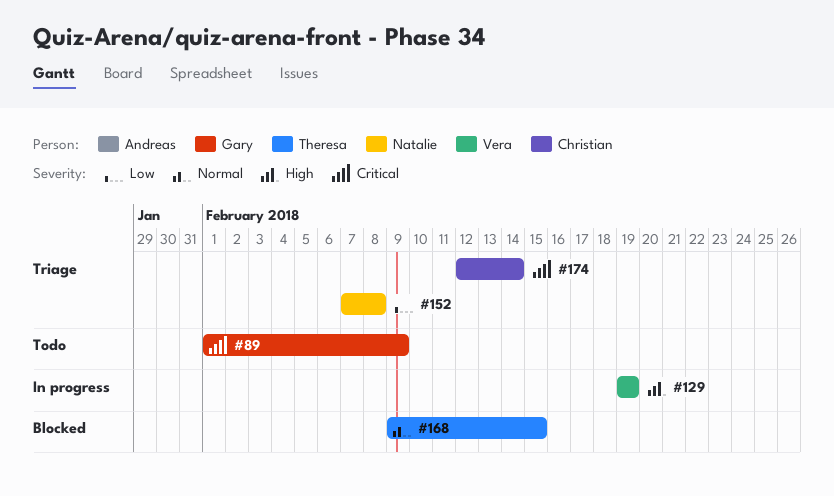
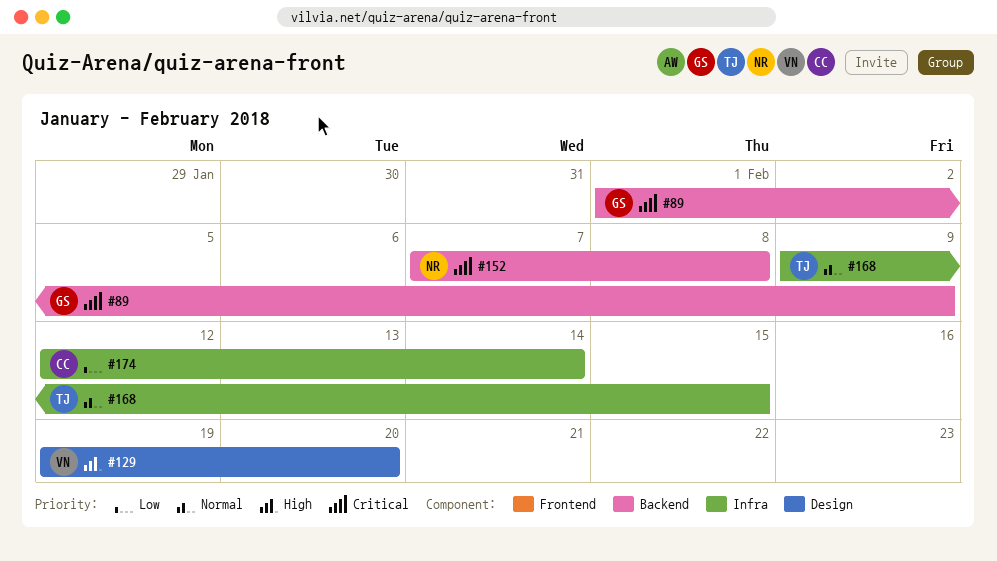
#129, due: Feb 19 -> Feb 20
#152, priority: Low -> Critical
#174, priority: Critical -> Low

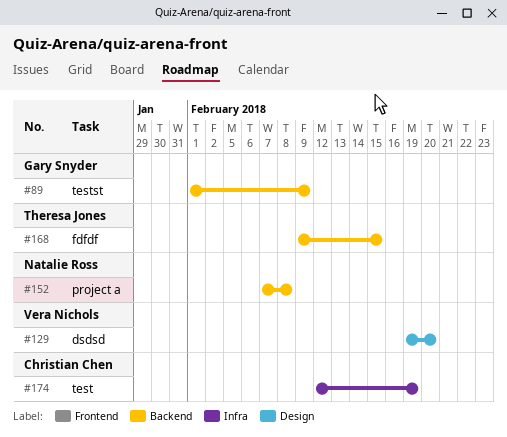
#168, label: Infra -> Backend
#174, due: Feb 14 -> Feb 19

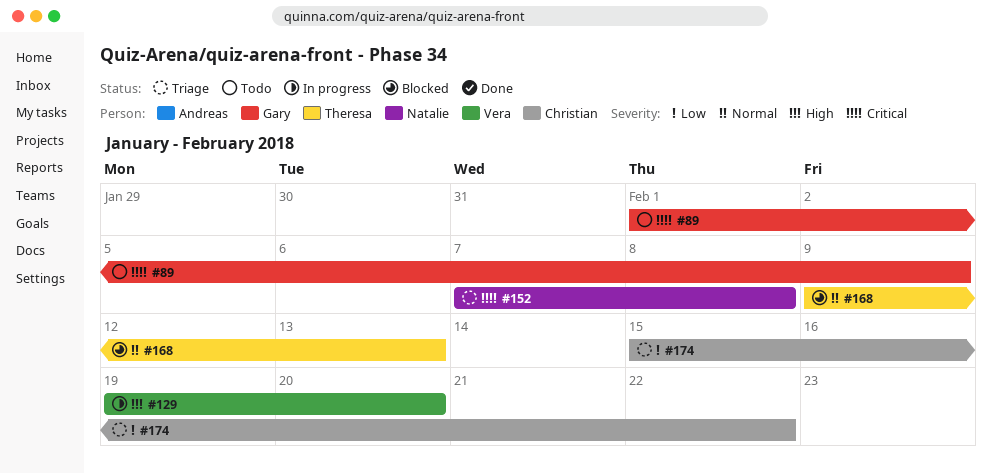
#168, due: Feb 15 -> Feb 13
#174, start: Feb 12 -> Feb 15
#174, due: Feb 19 -> Feb 22

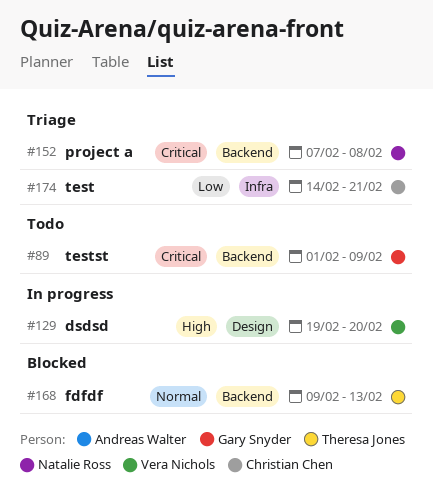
#174, start: Feb 15 -> Feb 14
#174, due: Feb 22 -> Feb 21

